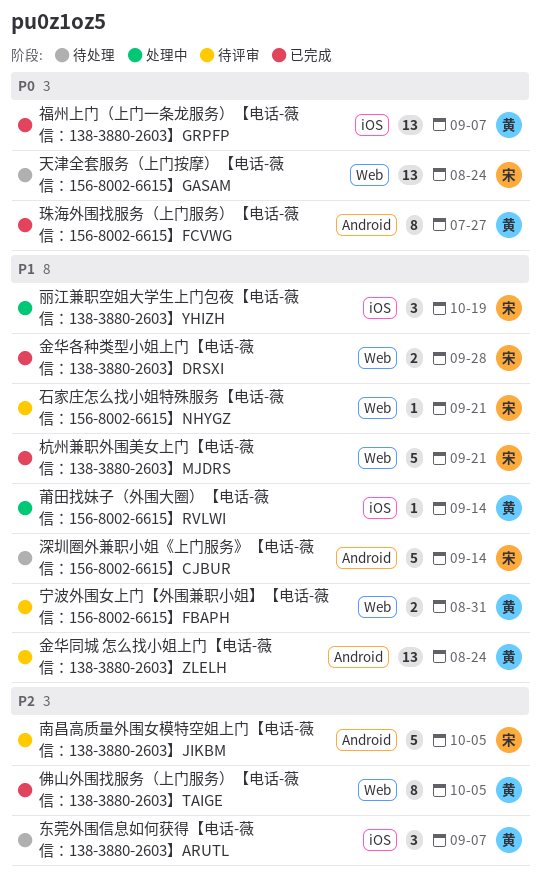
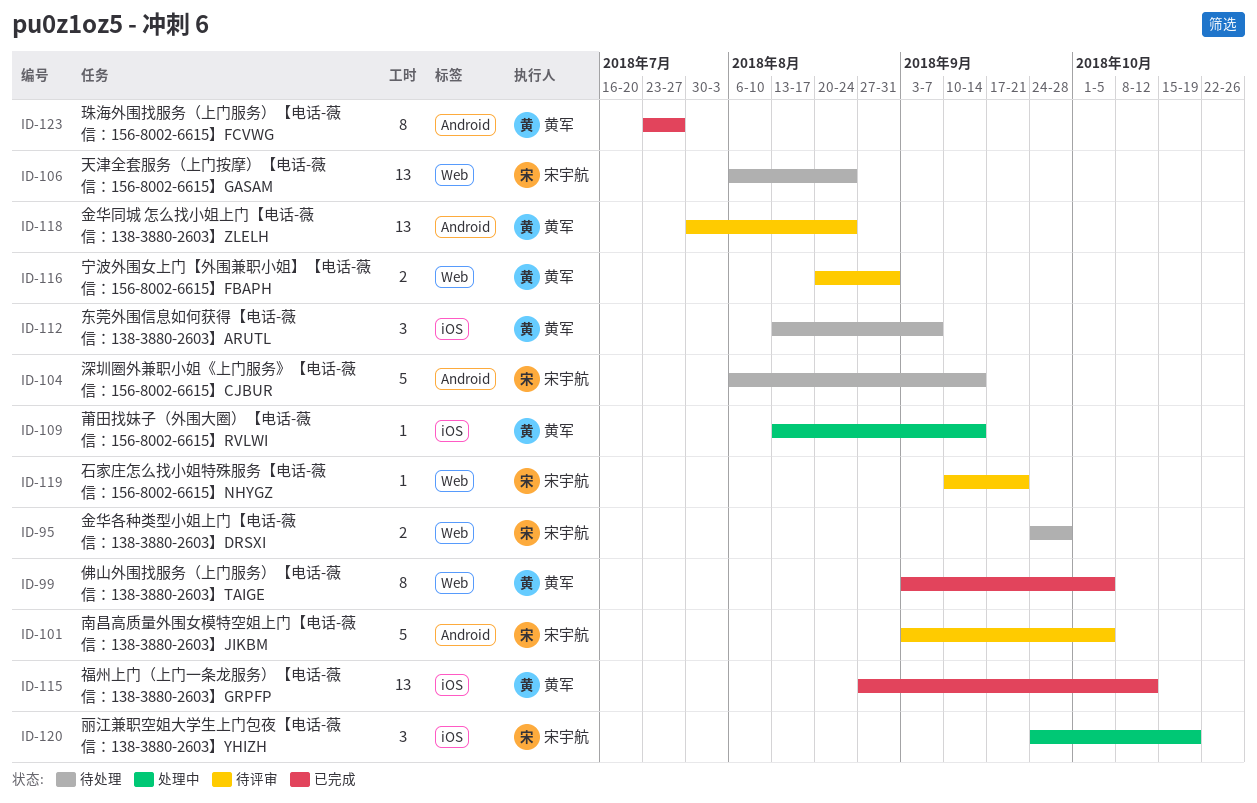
杭州兼职外围美女上门【电话-薇信：138-3880-2603】MJDRS: present -> none
福州上门（上门一条龙服务）【电话-薇信：138-3880-2603】GRPFP, due: Sep 7 -> Oct 12
金华各种类型小姐上门【电话-薇信：138-3880-2603】DRSXI, status: 已完成 -> 待处理

